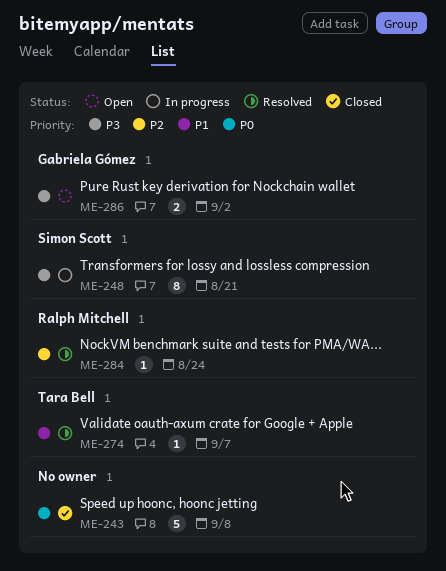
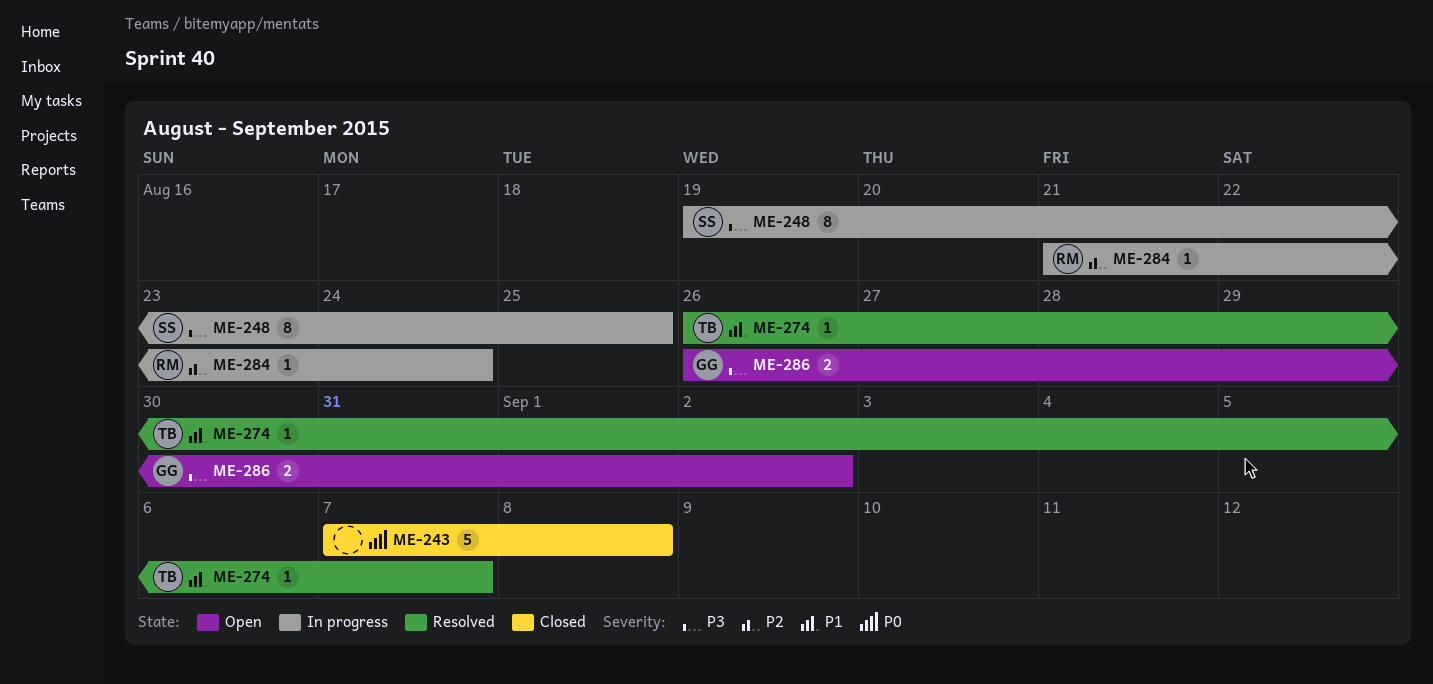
ME-248, due: Aug 21 -> Aug 25
ME-284, status: Resolved -> In progress

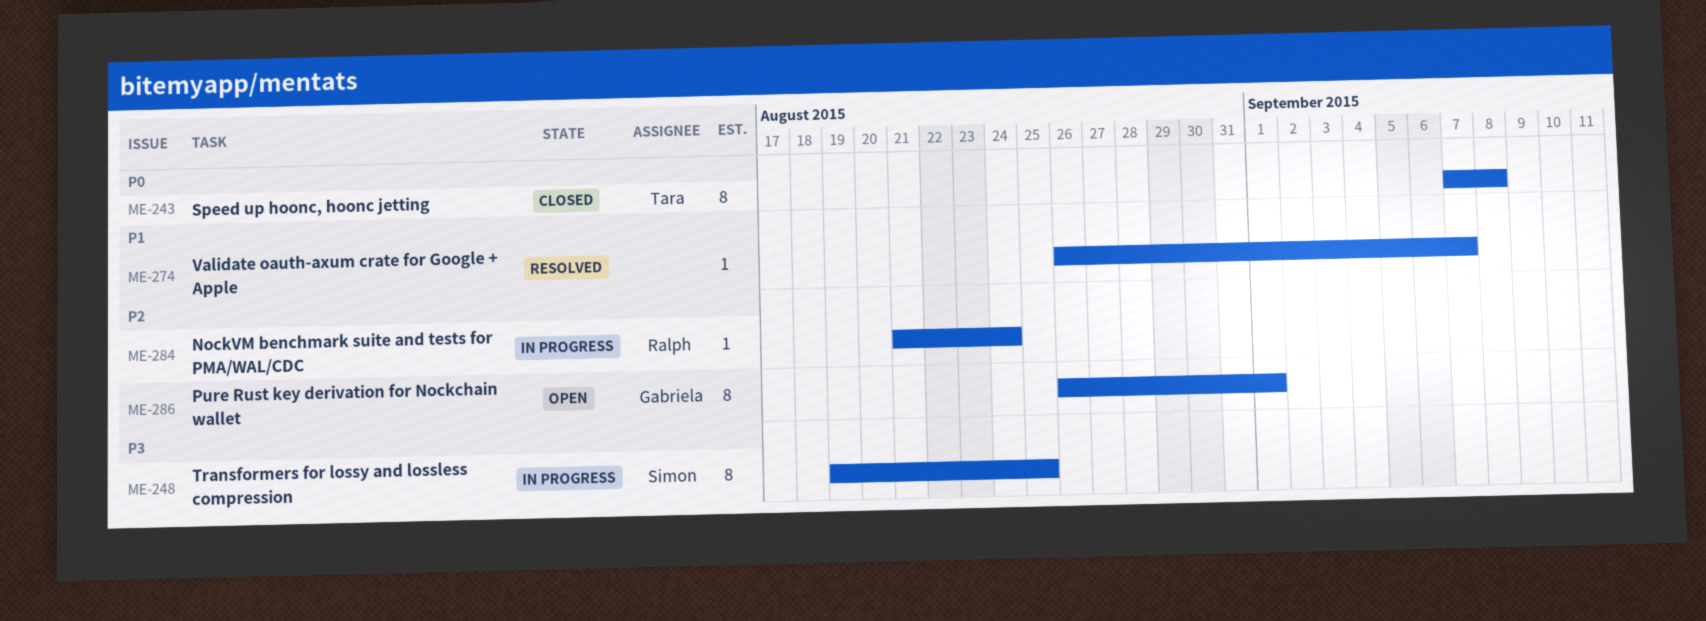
ME-243, owner: none -> Tara
ME-243, estimate: 5 -> 8
ME-274, owner: Tara -> none
ME-286, priority: P3 -> P2
ME-286, estimate: 2 -> 8
ME-286, due: Sep 2 -> Sep 1

